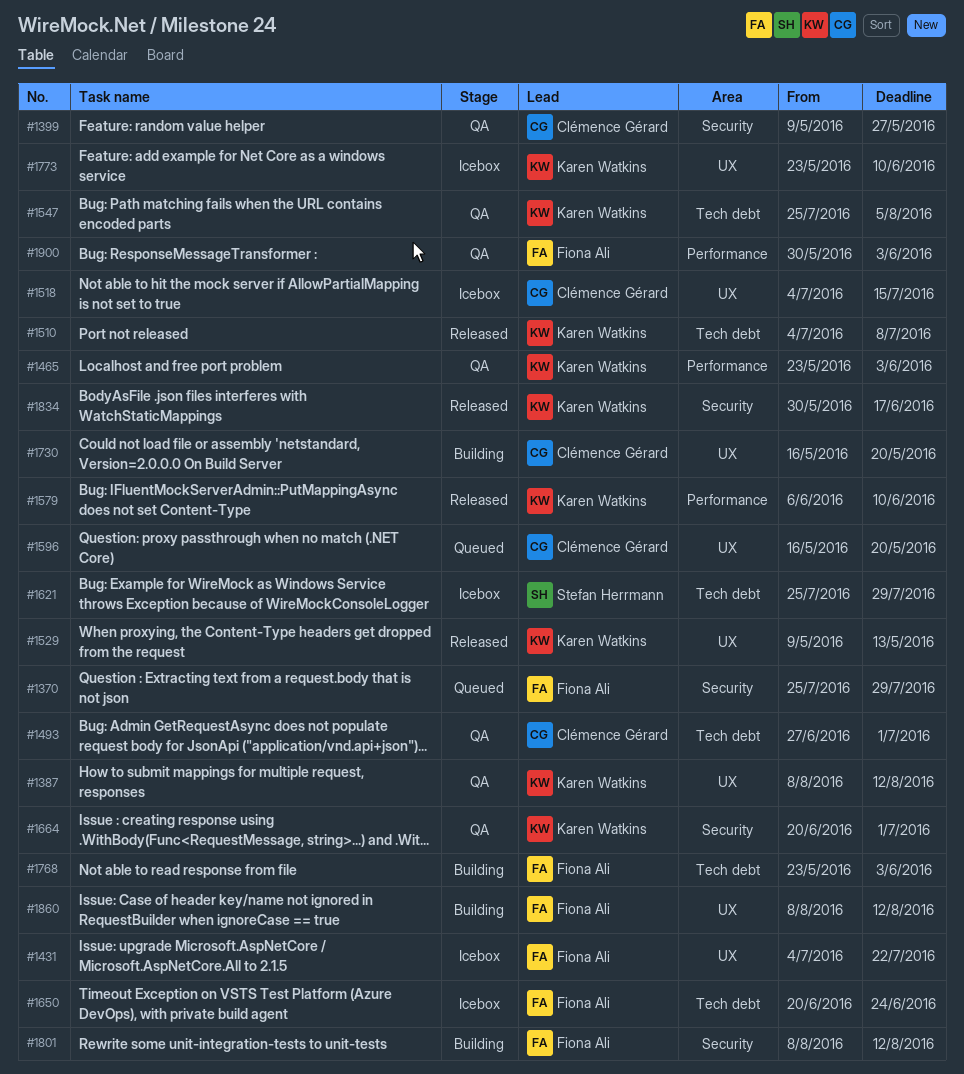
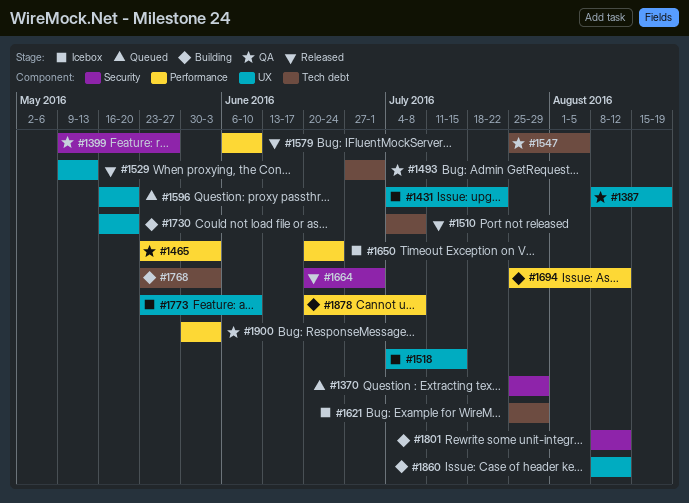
#1387, due: Aug 12 -> Aug 19
#1650, label: Tech debt -> Performance
#1664, status: QA -> Released
#1694: none -> present
#1834: present -> none
#1878: none -> present

